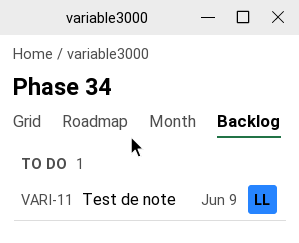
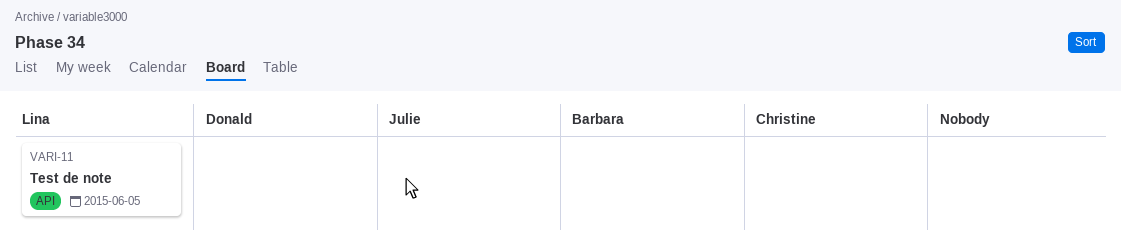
VARI-11, due: Jun 9 -> Jun 5

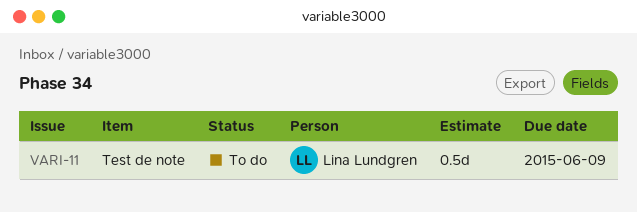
VARI-11, due: Jun 5 -> Jun 9

